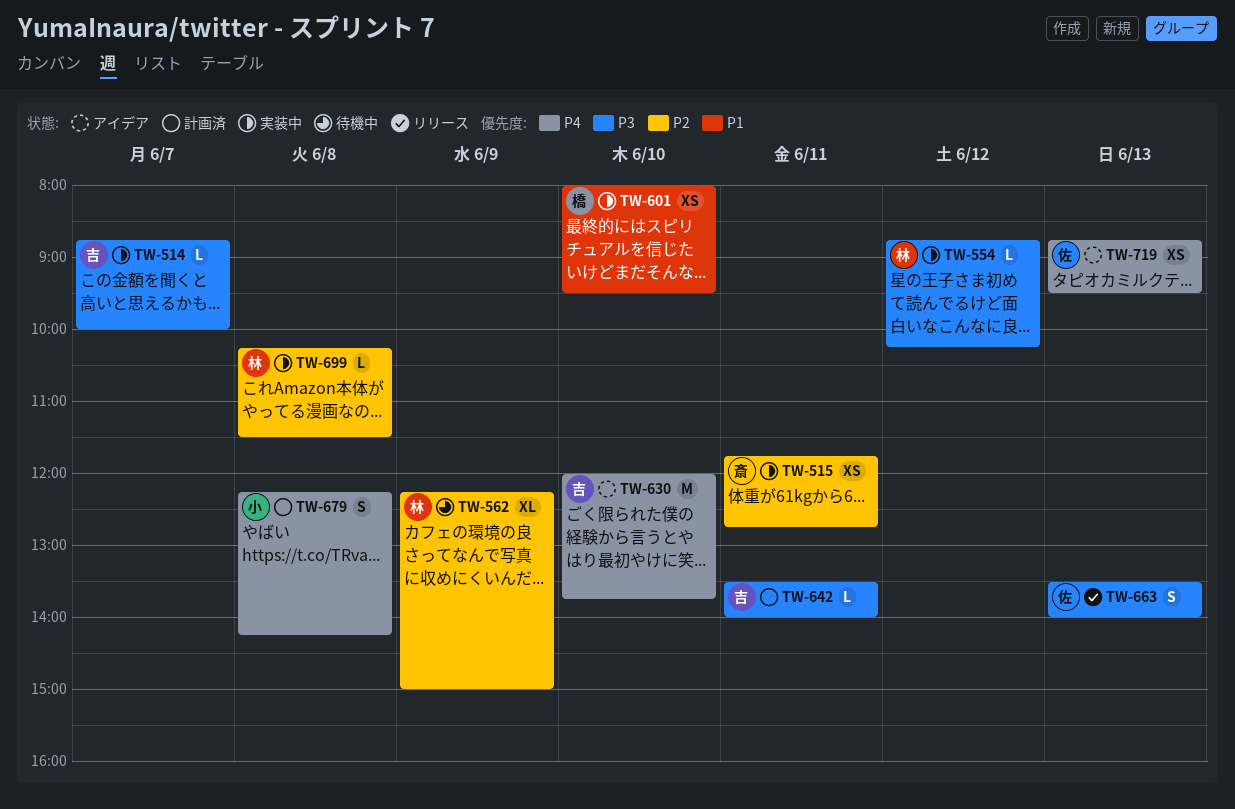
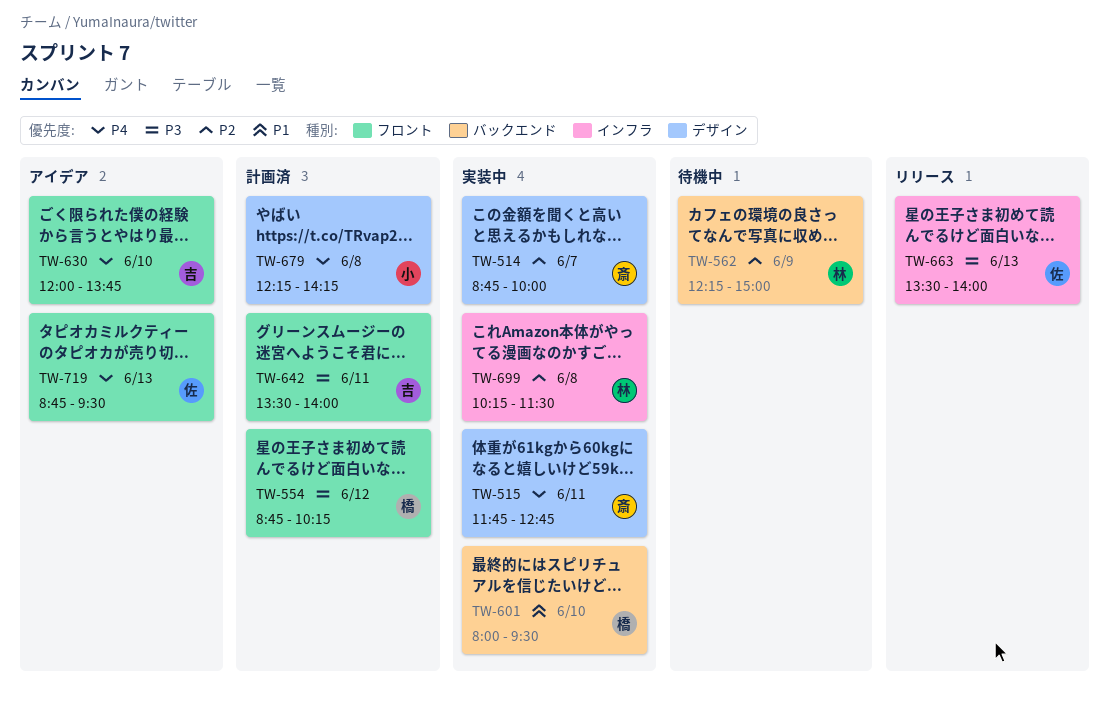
TW-514, owner: 吉 -> 斎
TW-514, priority: P3 -> P2
TW-515, priority: P2 -> P4
TW-554, status: 実装中 -> 計画済
TW-554, owner: 林 -> 橋

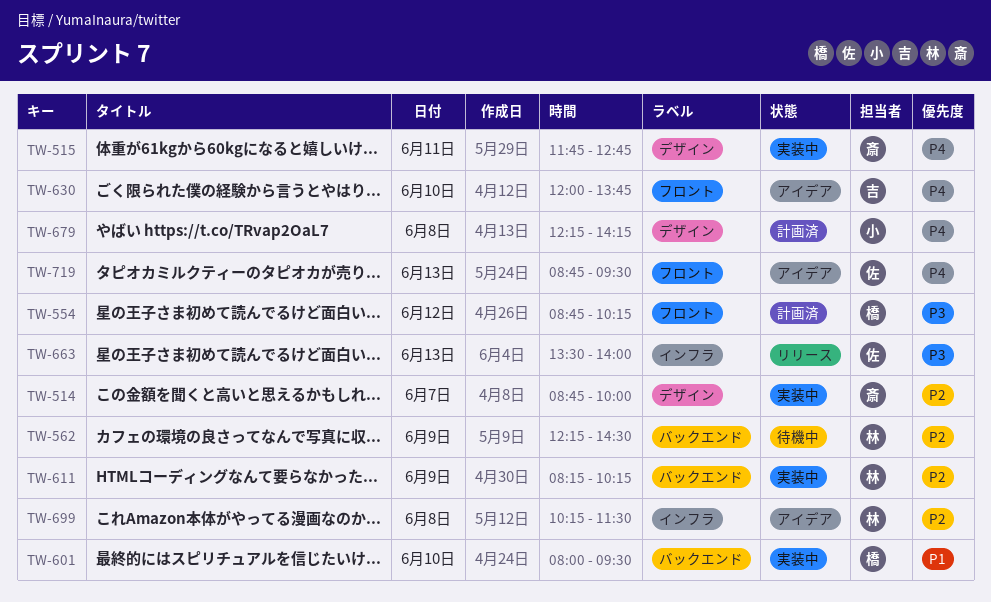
TW-562, ends: 15:00 -> 14:30
TW-611: none -> present
TW-642: present -> none
TW-699, status: 実装中 -> アイデア

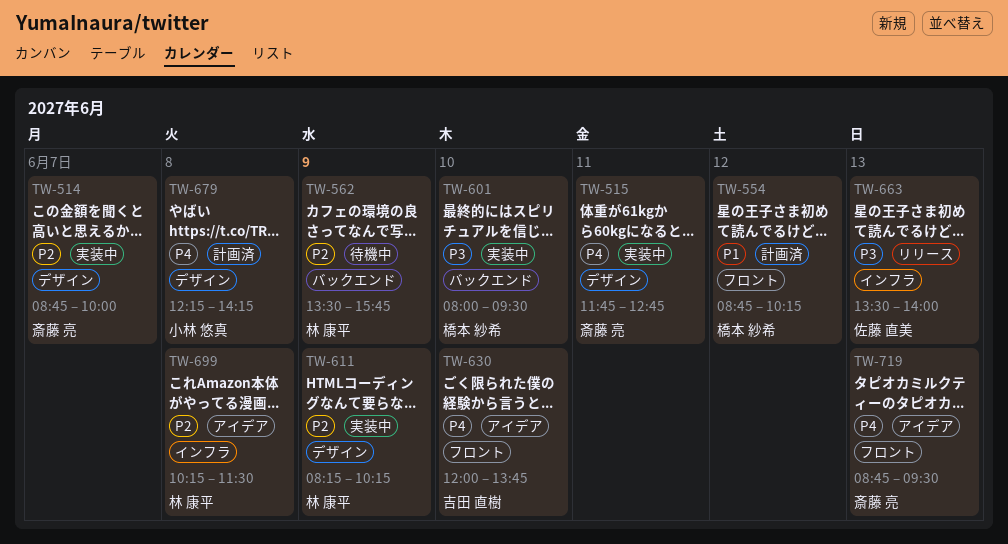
TW-554, priority: P3 -> P1
TW-562, begins: 12:15 -> 13:30
TW-562, ends: 14:30 -> 15:45
TW-601, priority: P1 -> P3
TW-611, label: バックエンド -> デザイン
TW-719, owner: 佐藤 直美 -> 斎藤 亮

